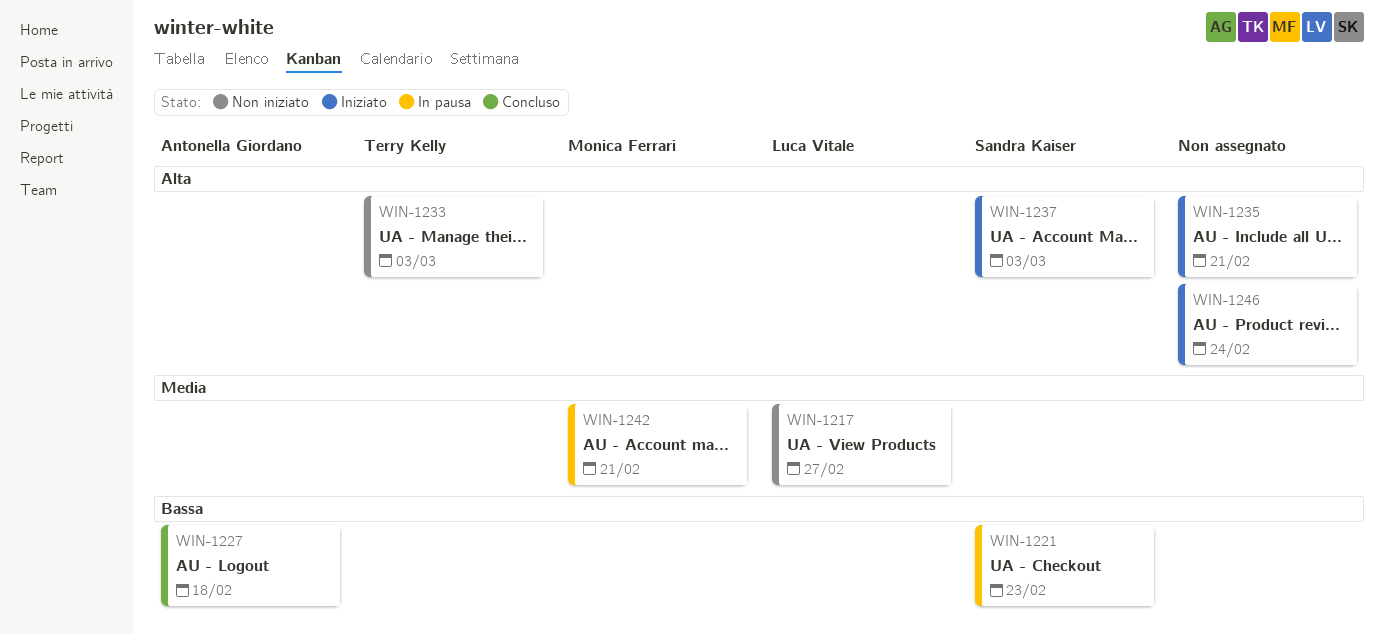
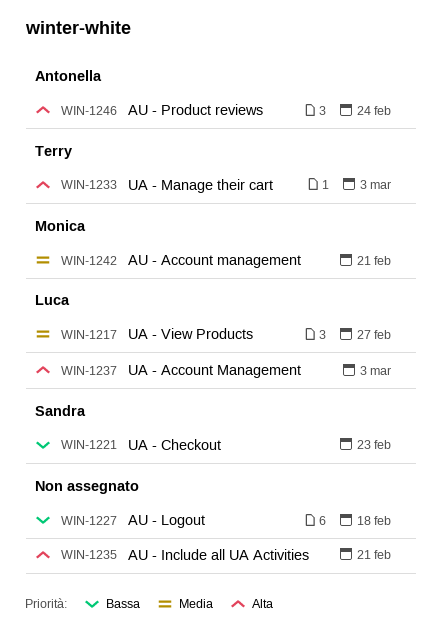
WIN-1227, owner: Antonella Giordano -> none
WIN-1237, owner: Sandra Kaiser -> Luca Vitale
WIN-1246, owner: none -> Antonella Giordano

